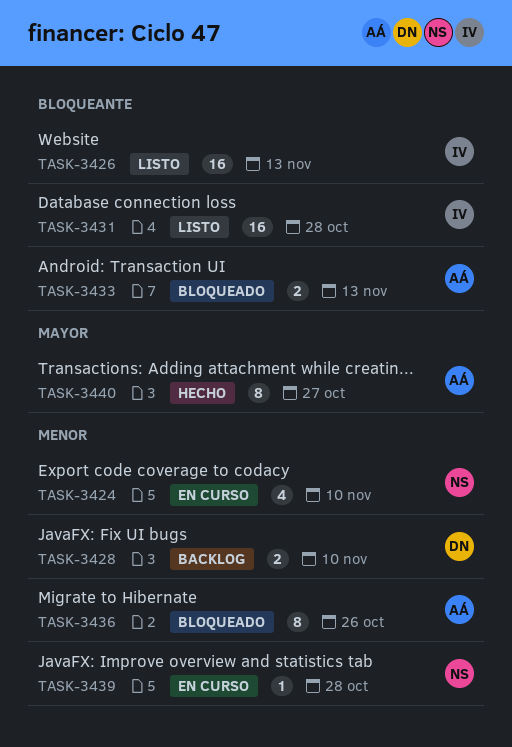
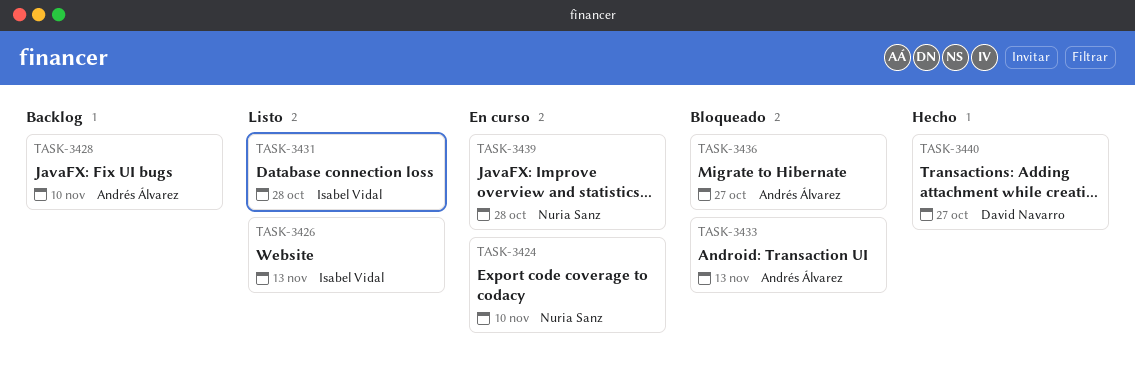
TASK-3428, owner: David Navarro -> Andrés Álvarez
TASK-3436, due: Oct 26 -> Oct 27
TASK-3440, owner: Andrés Álvarez -> David Navarro

